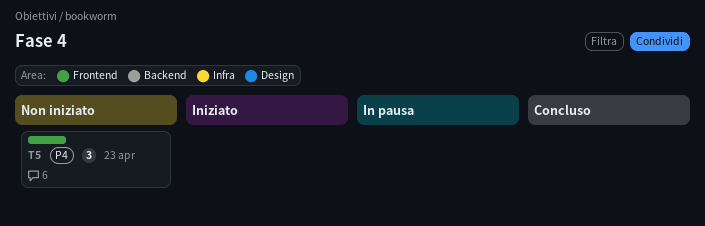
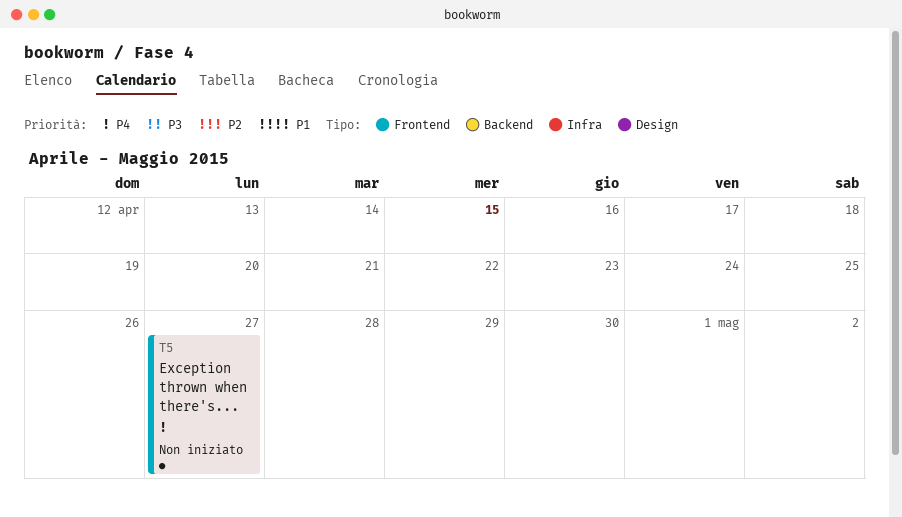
T5, estimate: 3 -> 1
T5, due: Apr 23 -> Apr 27

